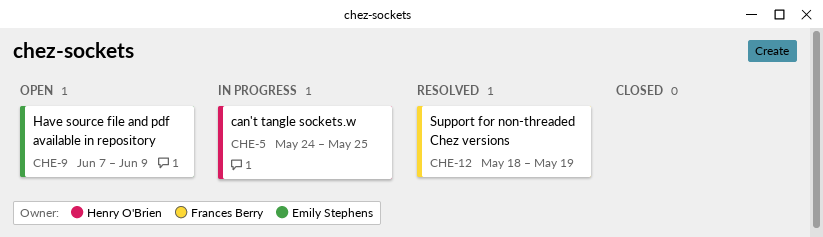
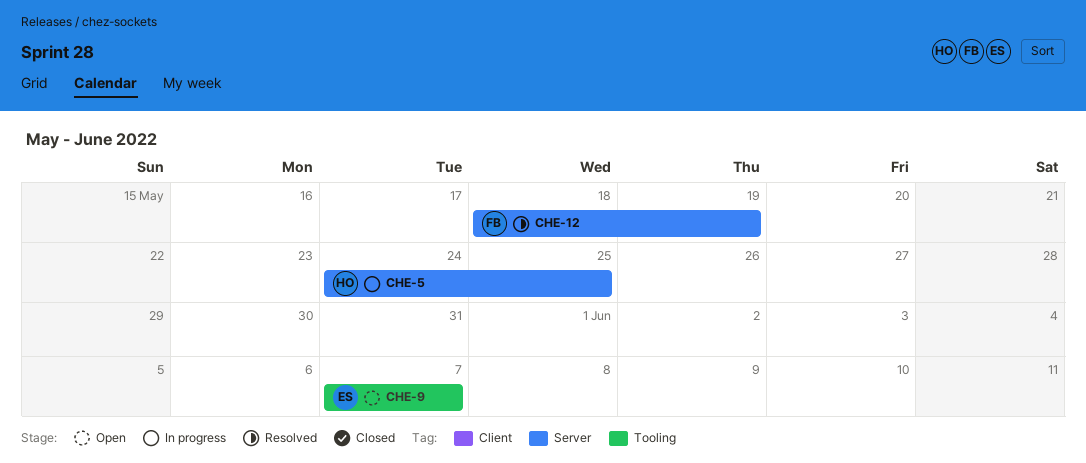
CHE-9, due: Jun 9 -> Jun 7

